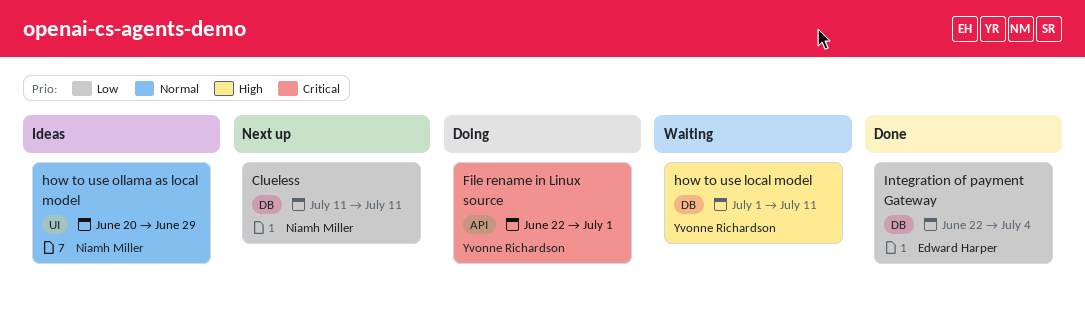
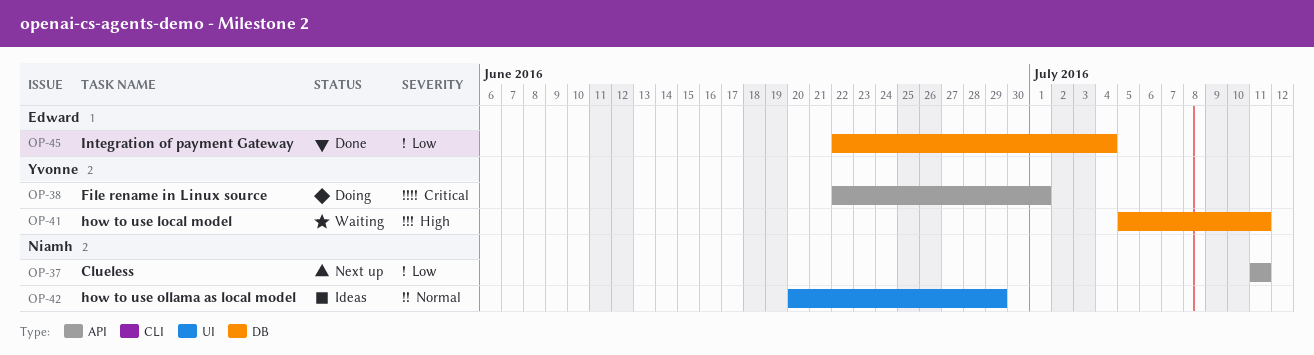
Clueless, label: DB -> API
how to use local model, start: Jul 1 -> Jul 5

